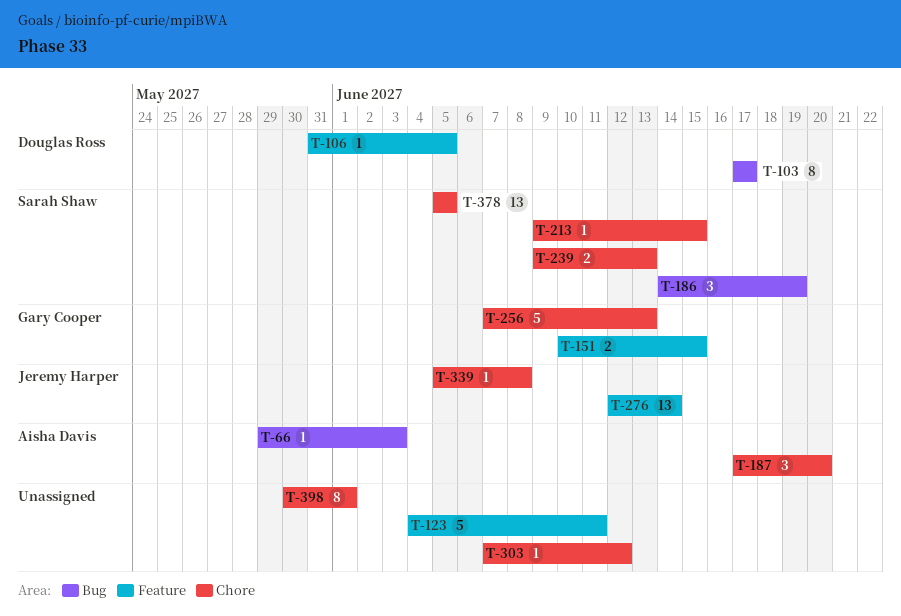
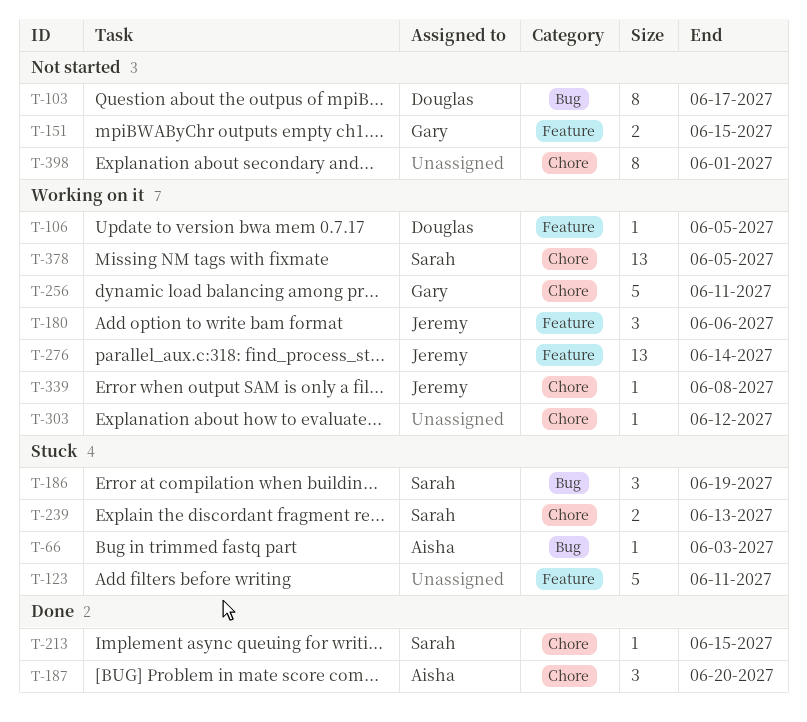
T-180: none -> present
T-256, due: Jun 13 -> Jun 11

